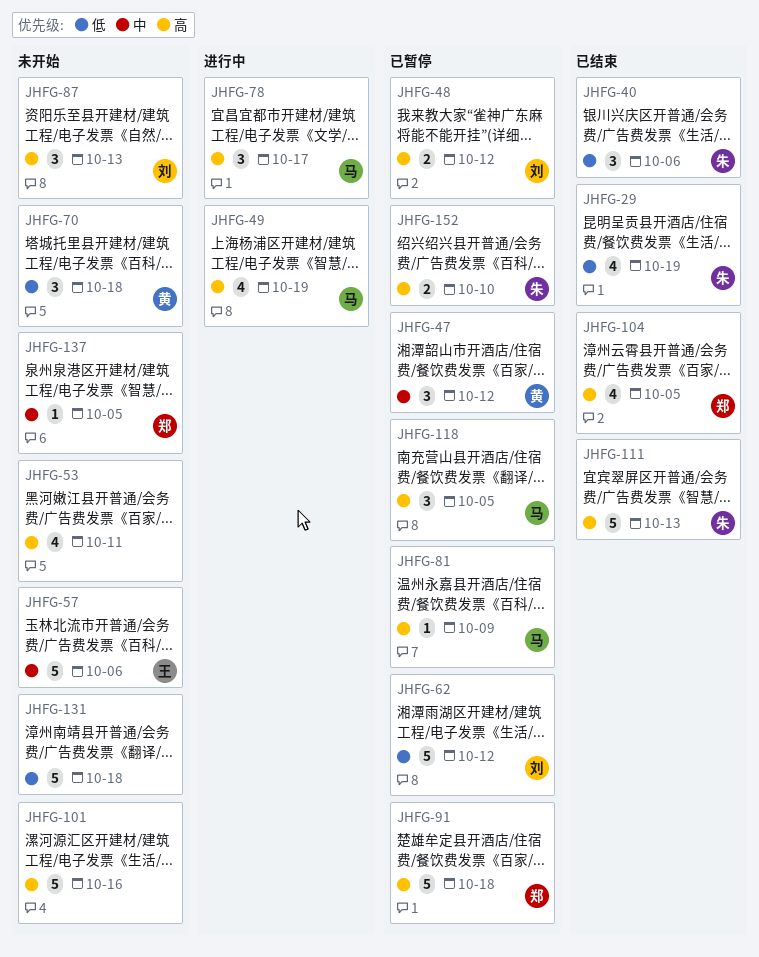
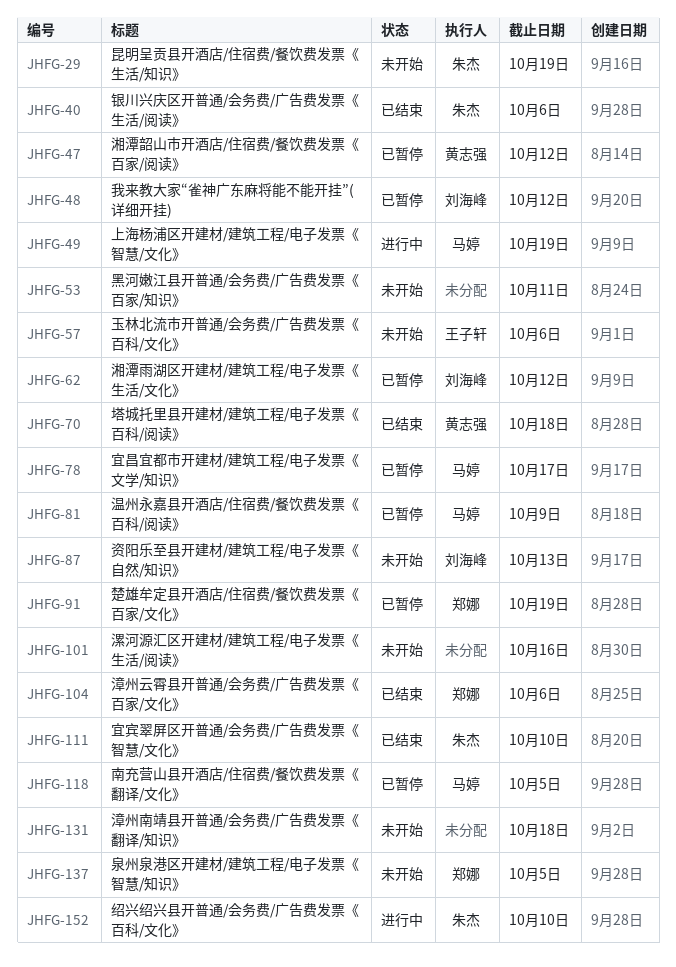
JHFG-29, status: 已结束 -> 未开始
JHFG-70, status: 未开始 -> 已结束
JHFG-78, status: 进行中 -> 已暂停
JHFG-91, due: Oct 18 -> Oct 19
JHFG-104, due: Oct 5 -> Oct 6
JHFG-111, due: Oct 13 -> Oct 10
JHFG-152, status: 已暂停 -> 进行中

